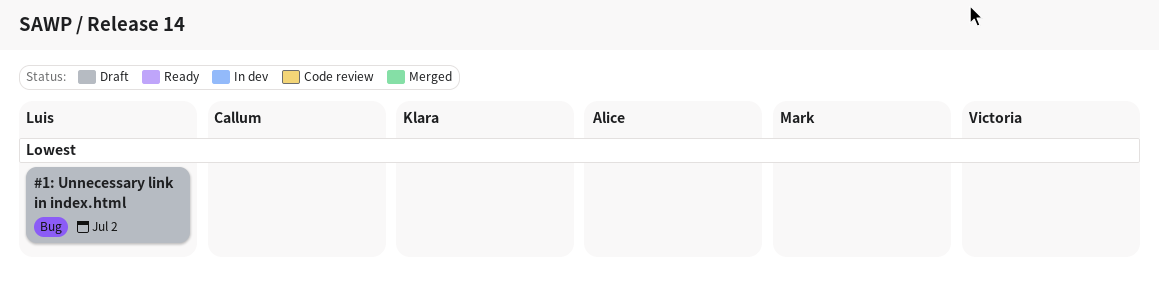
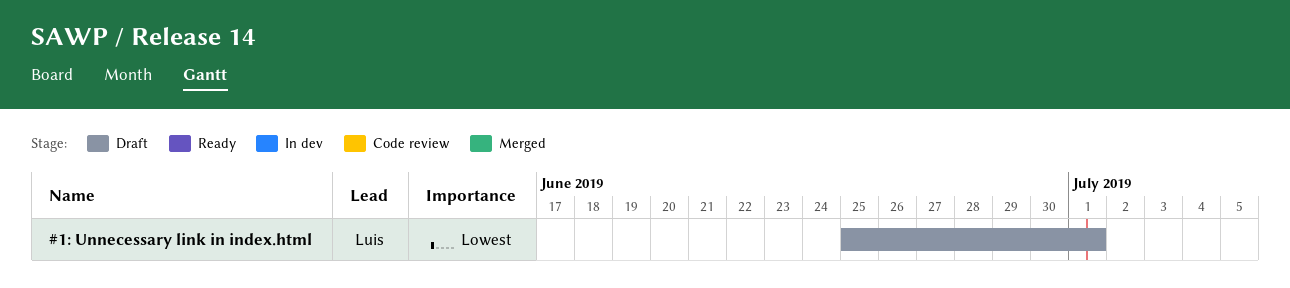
#1: Unnecessary link in index.html, due: Jul 2 -> Jul 1

